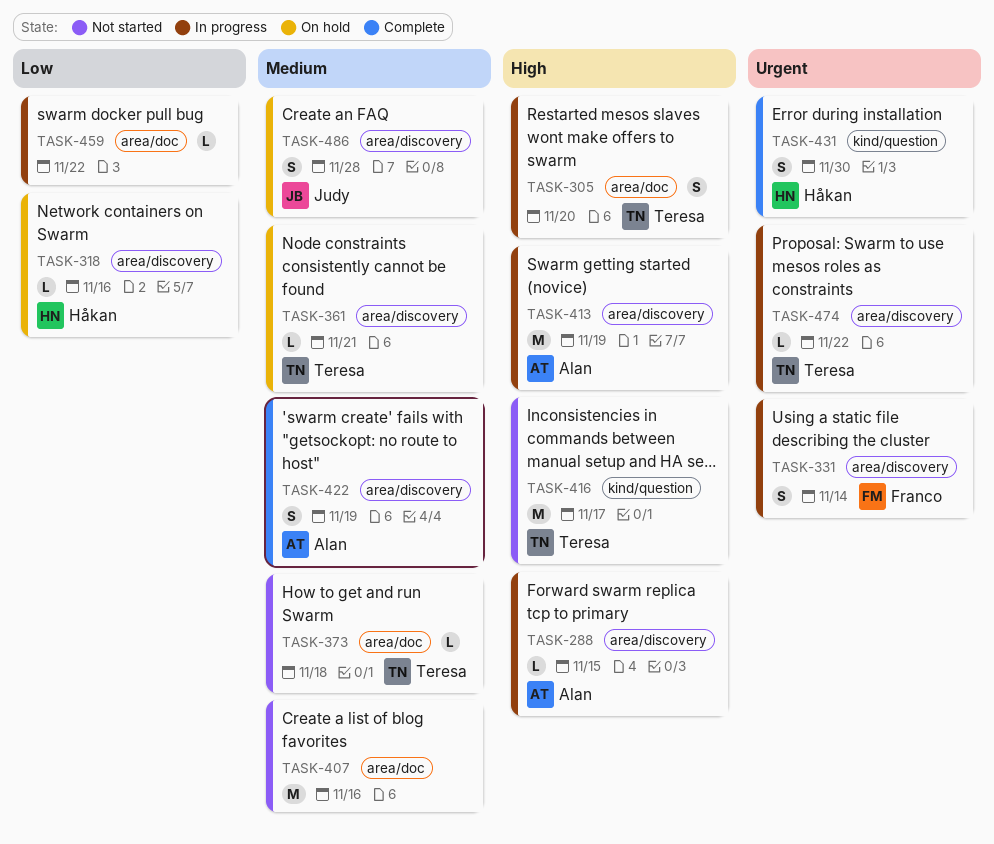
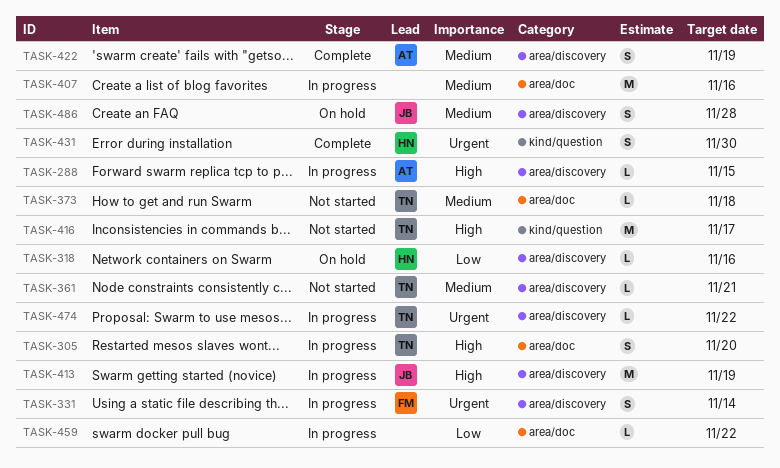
TASK-361, status: On hold -> Not started
TASK-407, status: Not started -> In progress
TASK-413, owner: Alan -> Judy

